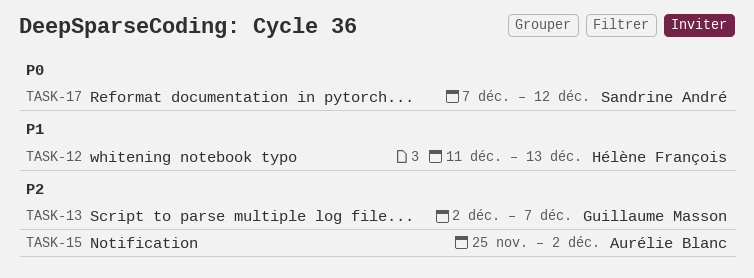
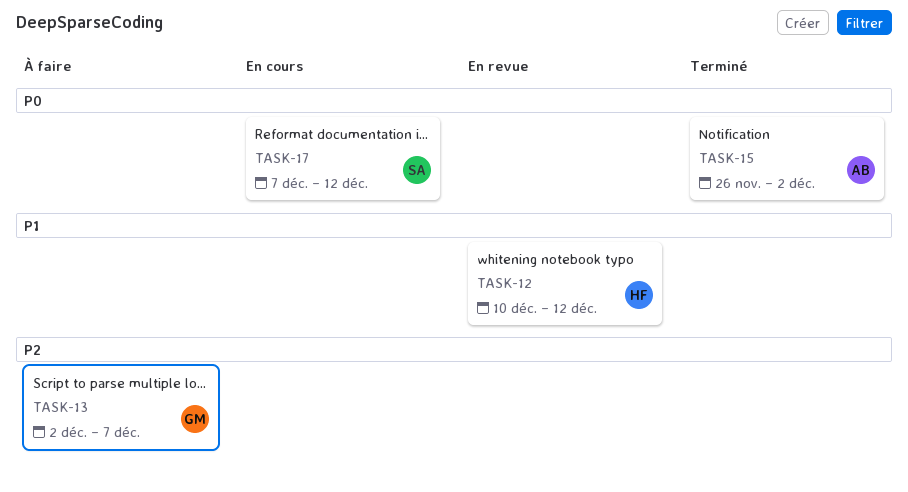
TASK-12, start: Dec 11 -> Dec 10
TASK-12, due: Dec 13 -> Dec 12
TASK-15, priority: P2 -> P0
TASK-15, start: Nov 25 -> Nov 26

